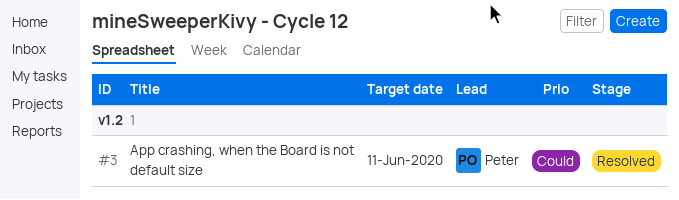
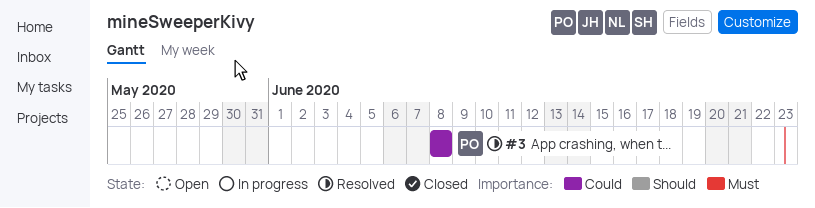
#3, due: Jun 11 -> Jun 8

